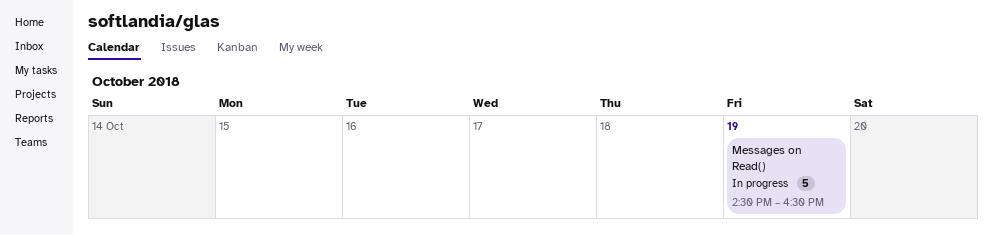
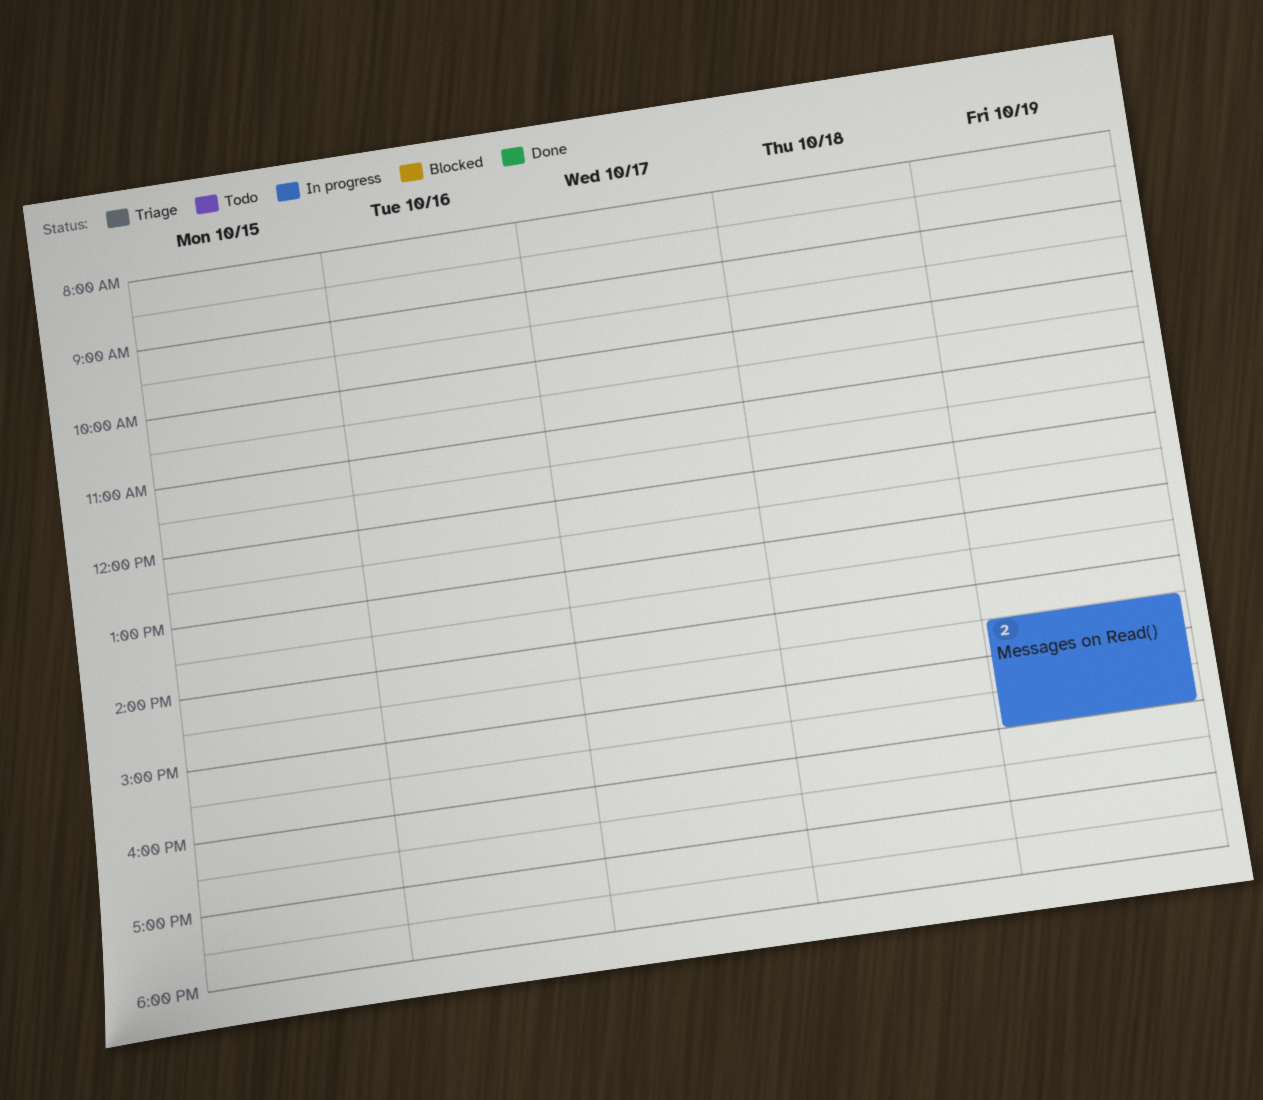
Messages on Read(), estimate: 5 -> 2
Messages on Read(), ends: 16:30 -> 16:00

